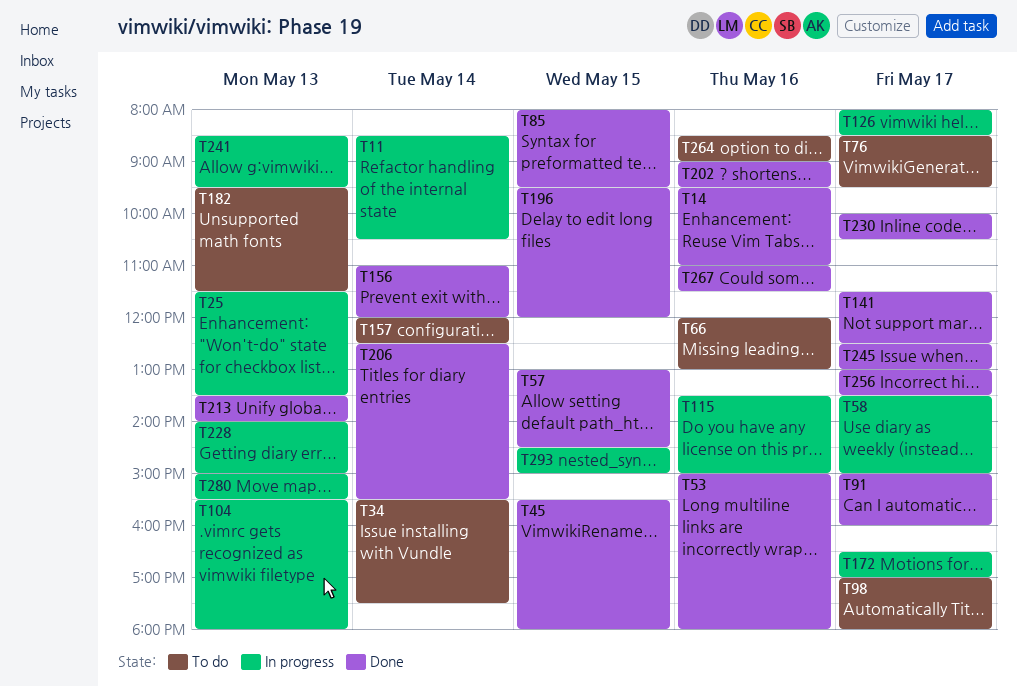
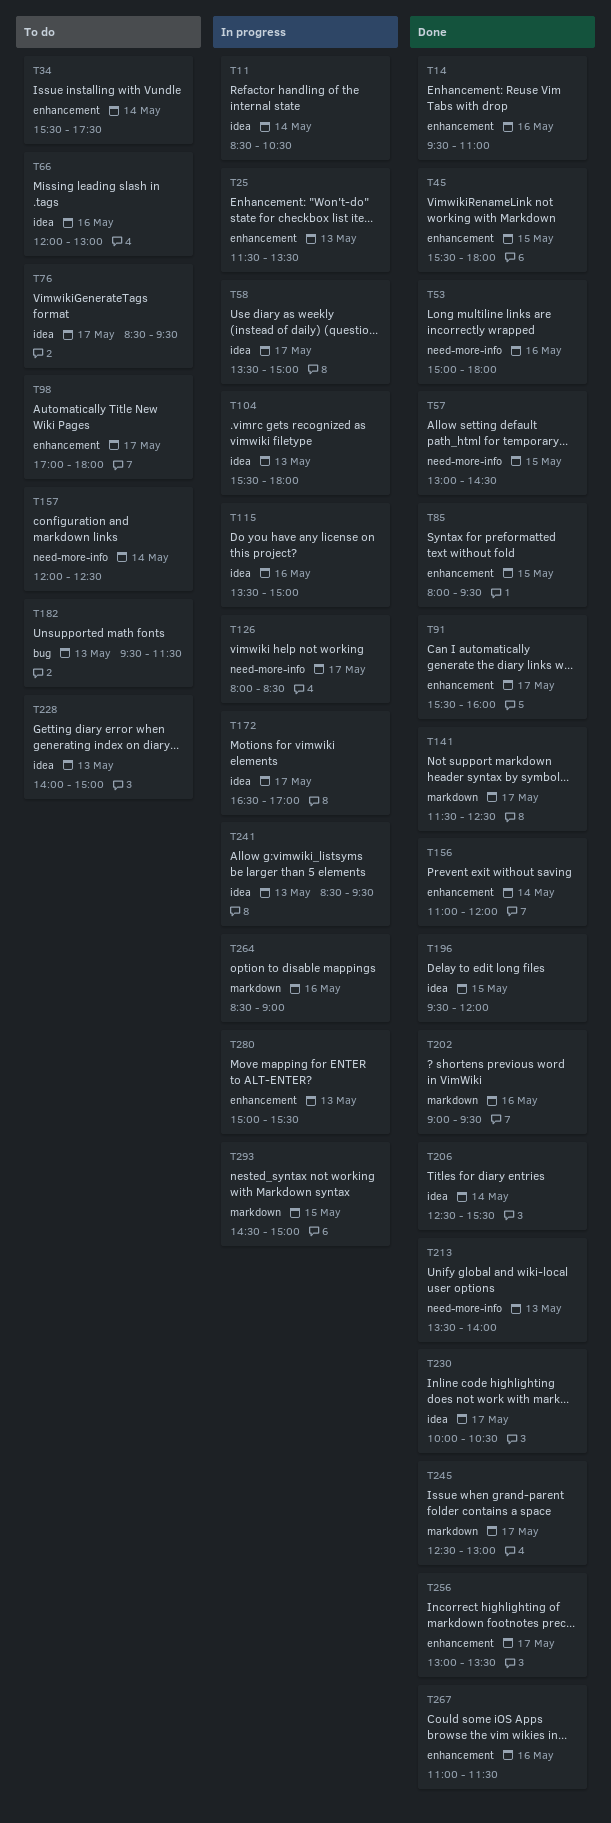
T91, begins: 15:00 -> 15:30
T228, status: In progress -> To do
T264, status: To do -> In progress

